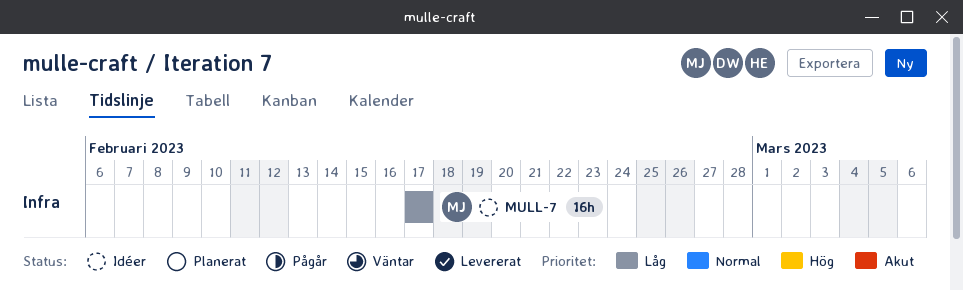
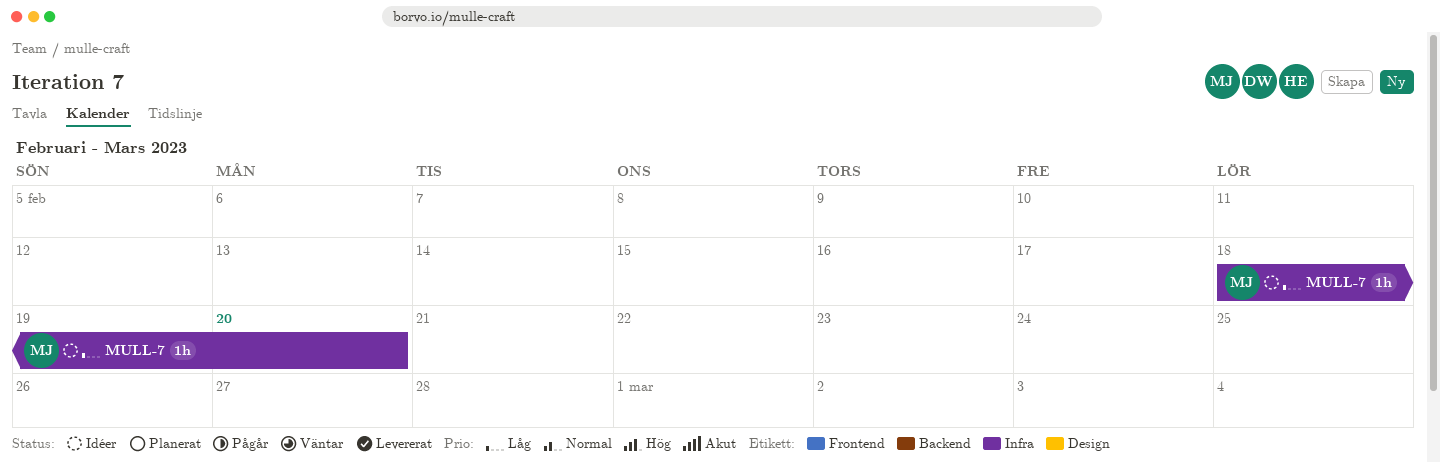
MULL-7, estimate: 16h -> 1h
MULL-7, start: Feb 17 -> Feb 18
MULL-7, due: Feb 17 -> Feb 20

